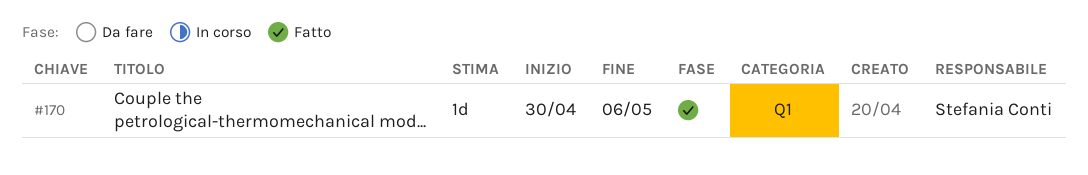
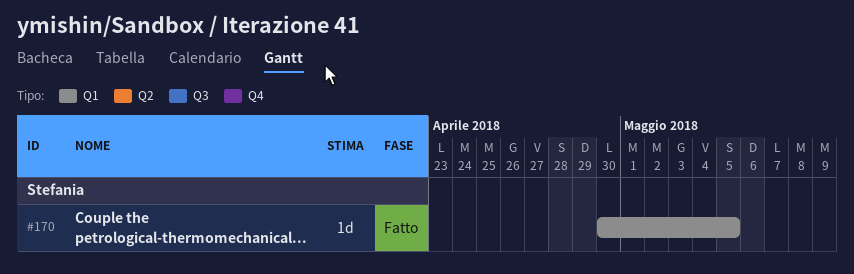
#170, due: May 6 -> May 5

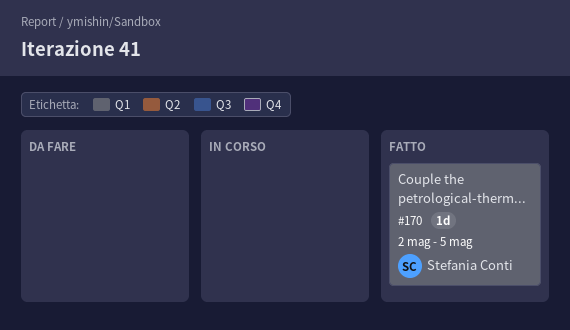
#170, start: Apr 30 -> May 2

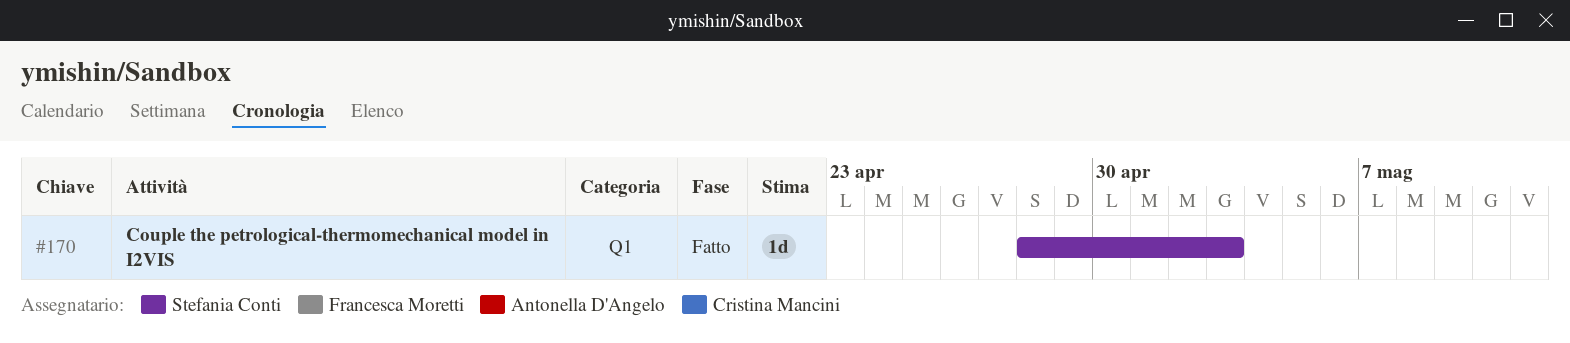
#170, start: May 2 -> Apr 28
#170, due: May 5 -> May 3

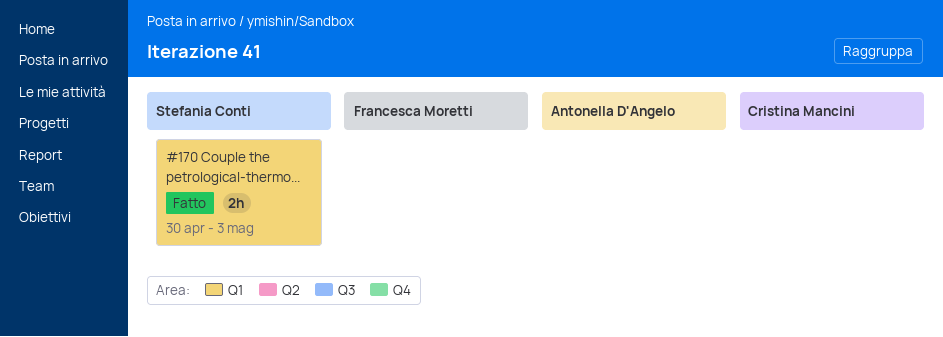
#170, estimate: 1d -> 2h
#170, start: Apr 28 -> Apr 30

